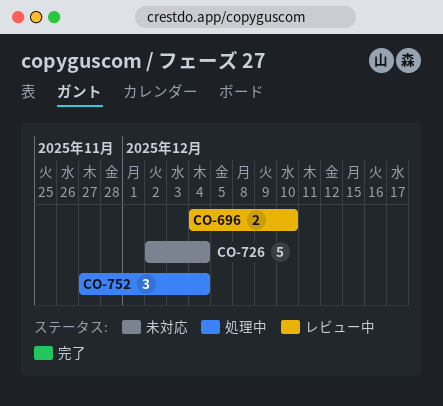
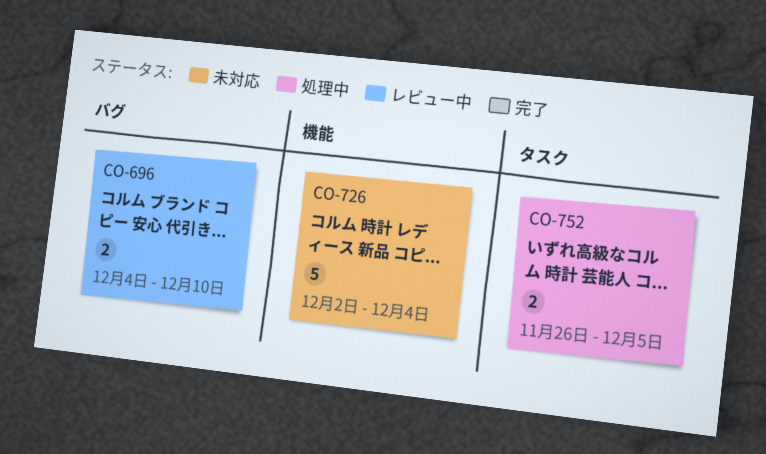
CO-752, estimate: 3 -> 2
CO-752, start: Nov 27 -> Nov 26
CO-752, due: Dec 4 -> Dec 5

